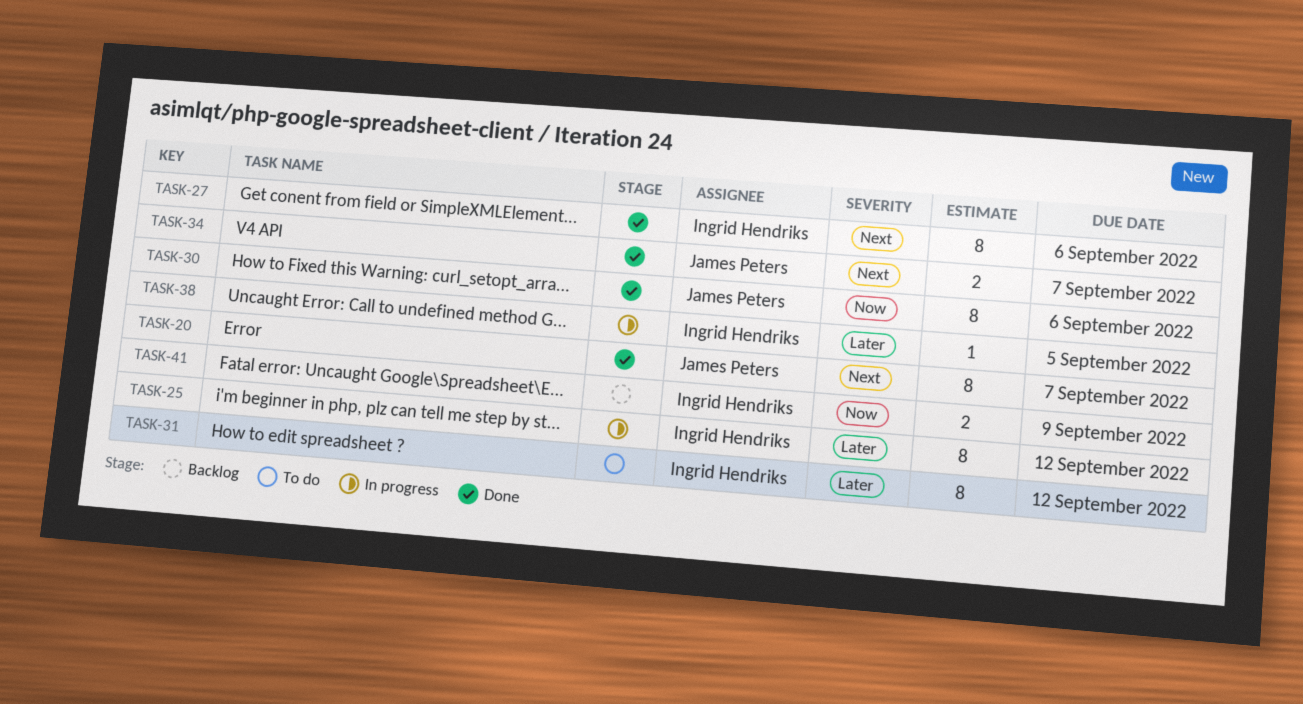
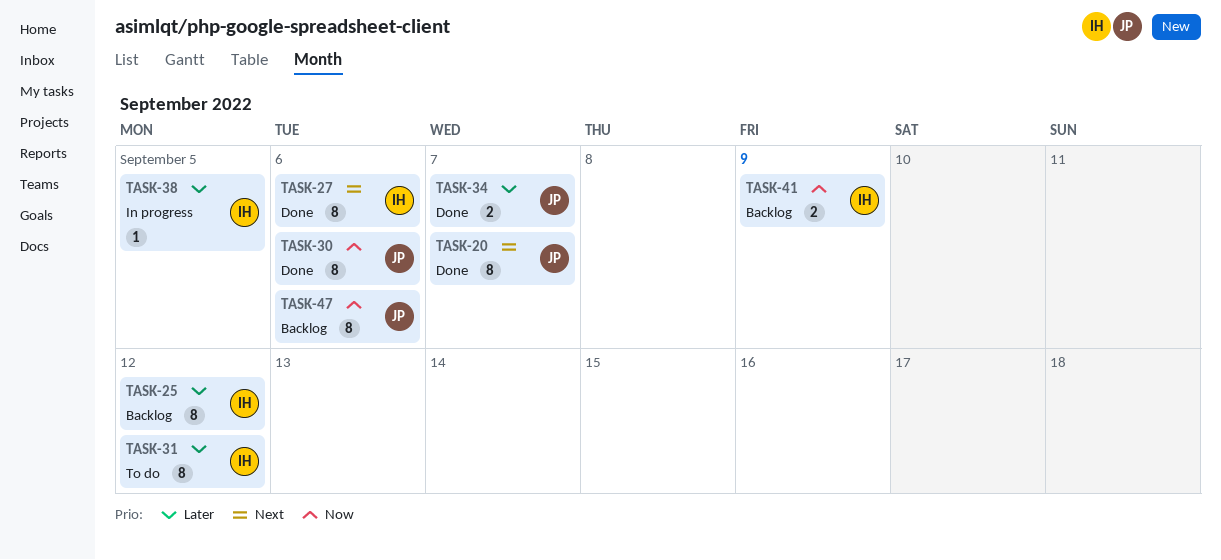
TASK-25, status: In progress -> Backlog
TASK-34, priority: Next -> Later
TASK-47: none -> present

